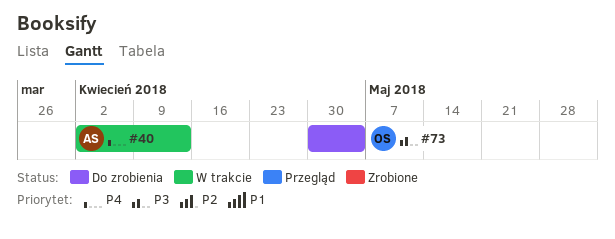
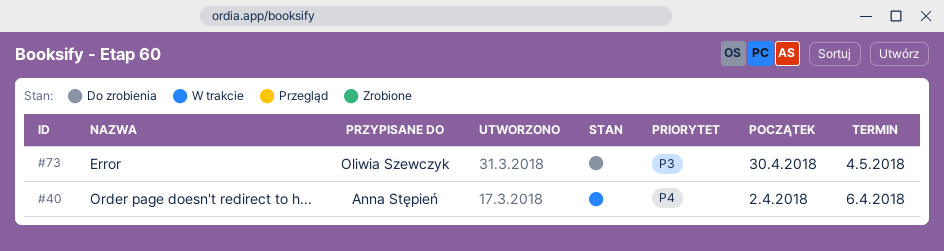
#40, due: Apr 13 -> Apr 6

